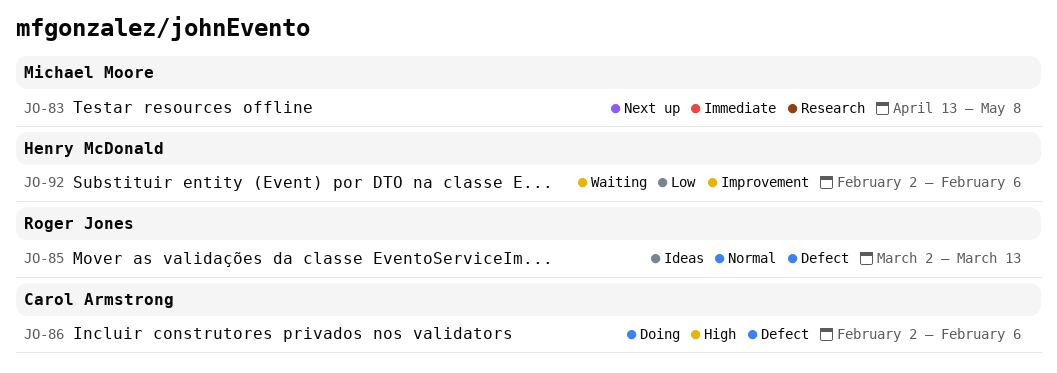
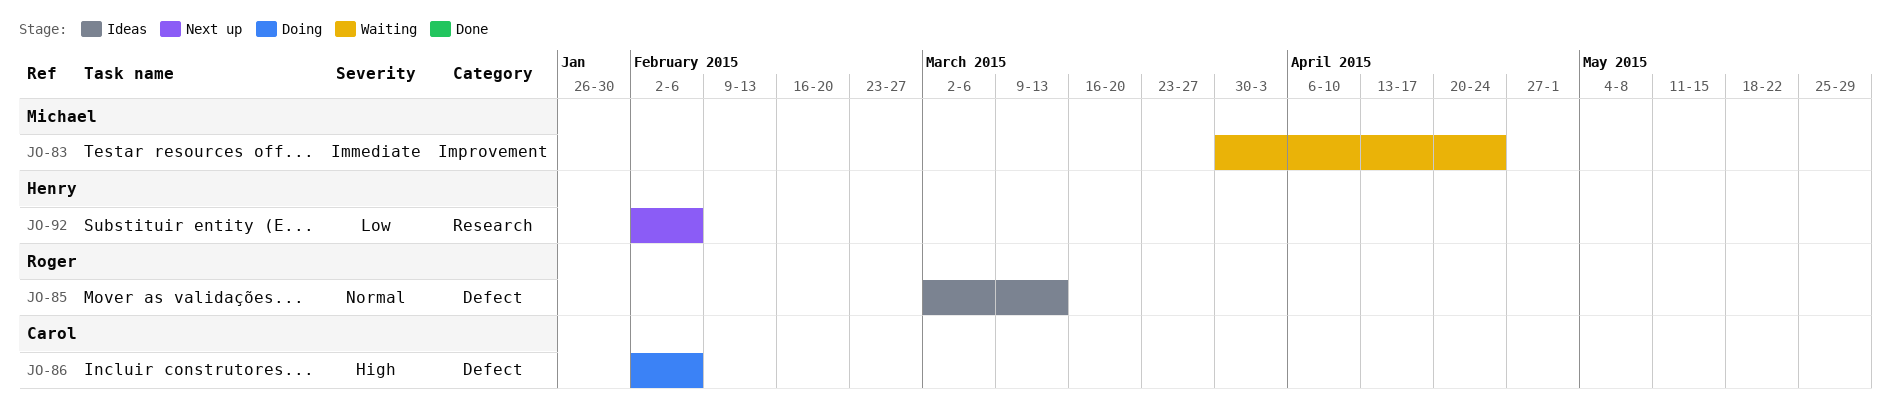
JO-83, status: Next up -> Waiting
JO-83, label: Research -> Improvement
JO-83, start: Apr 13 -> Mar 30
JO-83, due: May 8 -> Apr 24
JO-92, status: Waiting -> Next up
JO-92, label: Improvement -> Research

